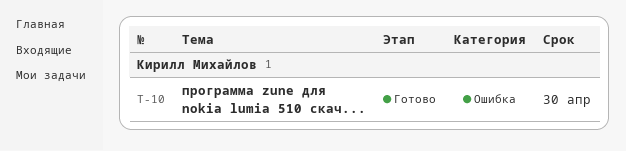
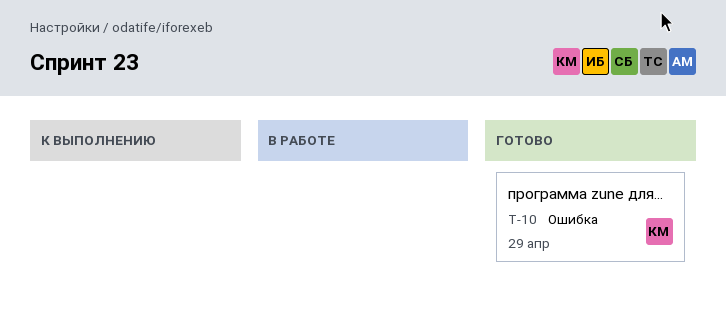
T-10, due: Apr 30 -> Apr 29

